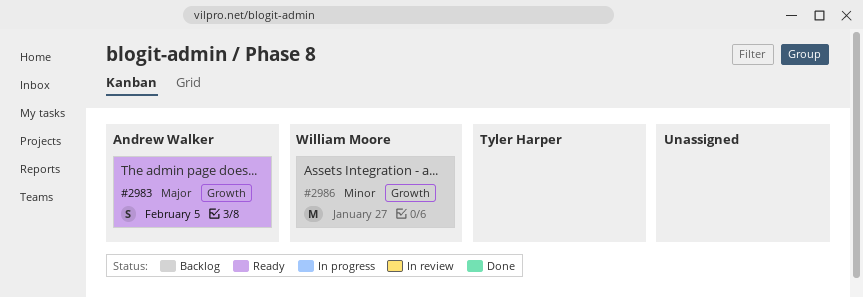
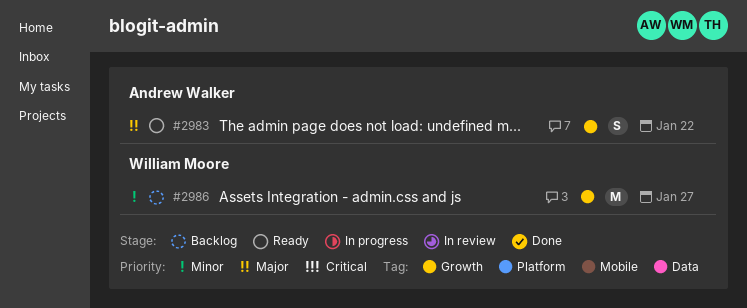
#2983, due: Feb 5 -> Jan 22

